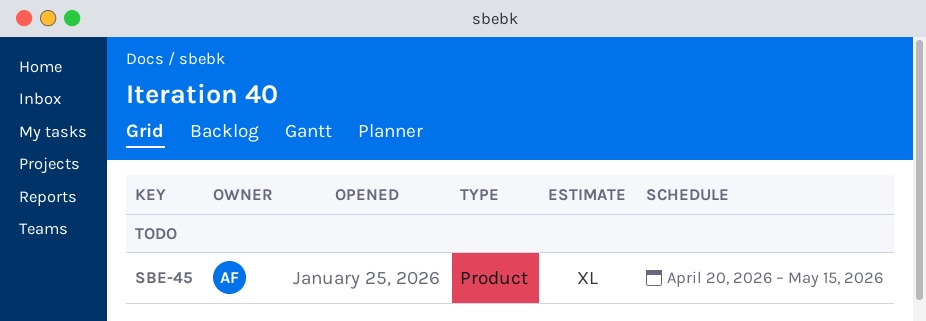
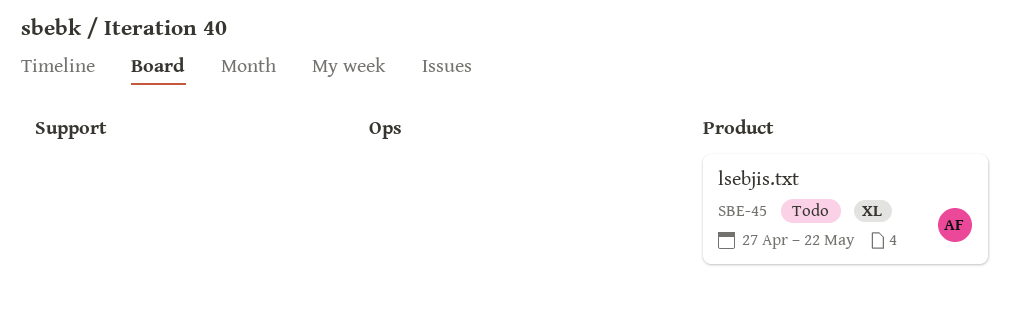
SBE-45, start: Apr 20 -> Apr 27
SBE-45, due: May 15 -> May 22

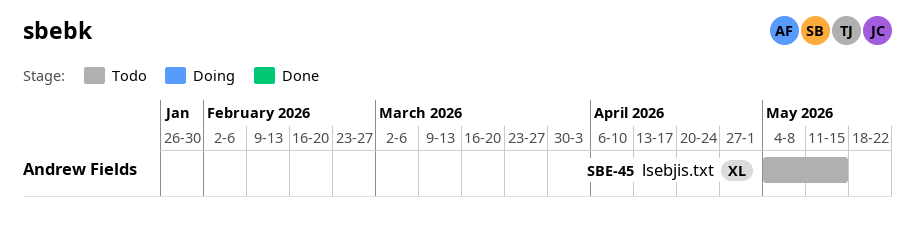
SBE-45, start: Apr 27 -> May 4
SBE-45, due: May 22 -> May 15

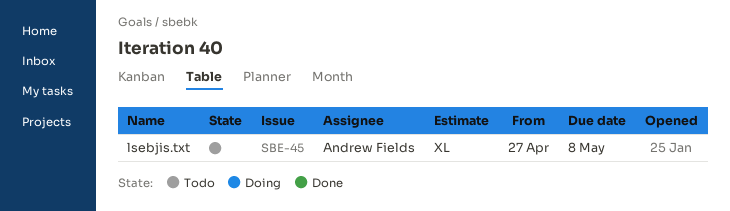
SBE-45, start: May 4 -> Apr 27
SBE-45, due: May 15 -> May 8

